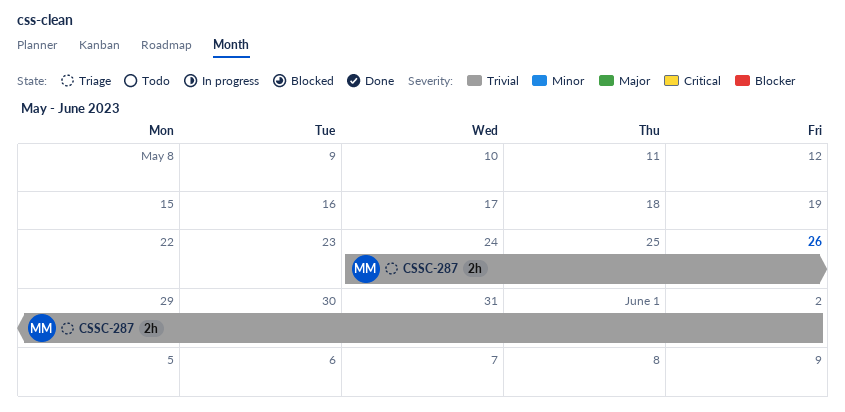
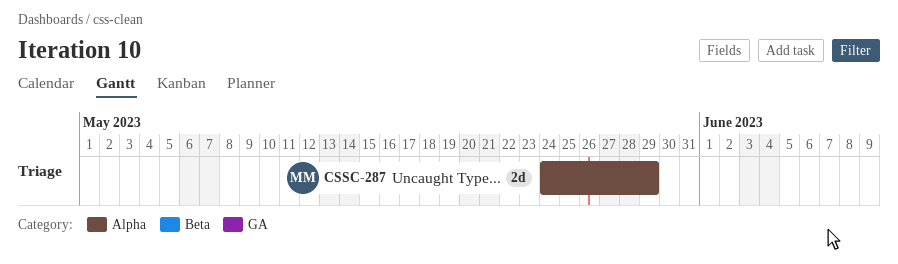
CSSC-287, estimate: 2h -> 2d
CSSC-287, due: Jun 2 -> May 29

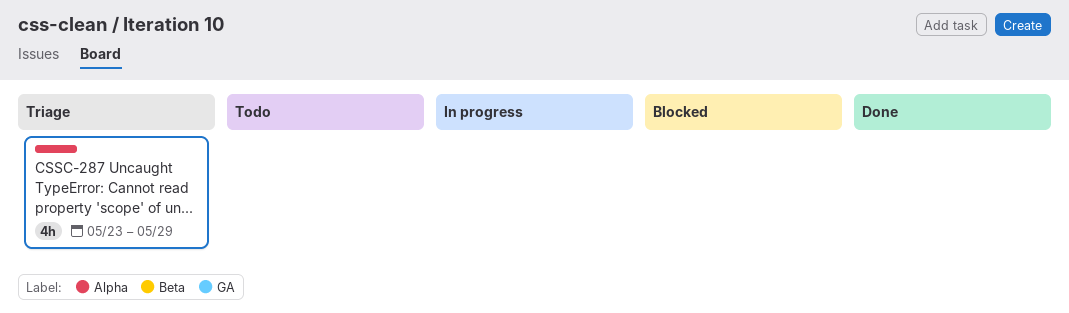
CSSC-287, estimate: 2d -> 4h
CSSC-287, start: May 24 -> May 23

